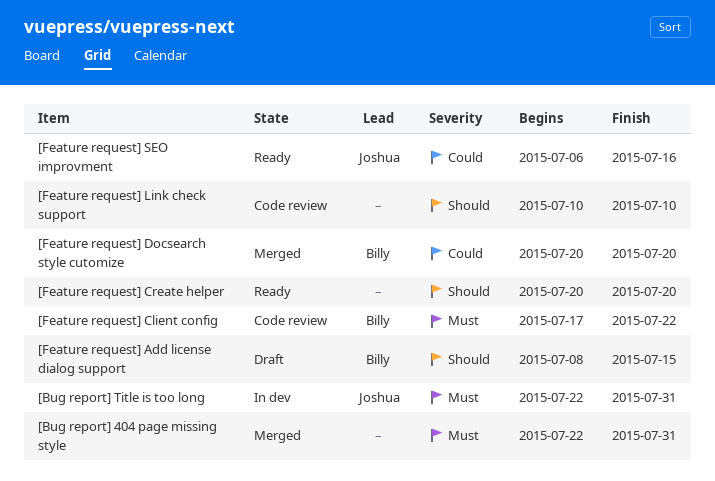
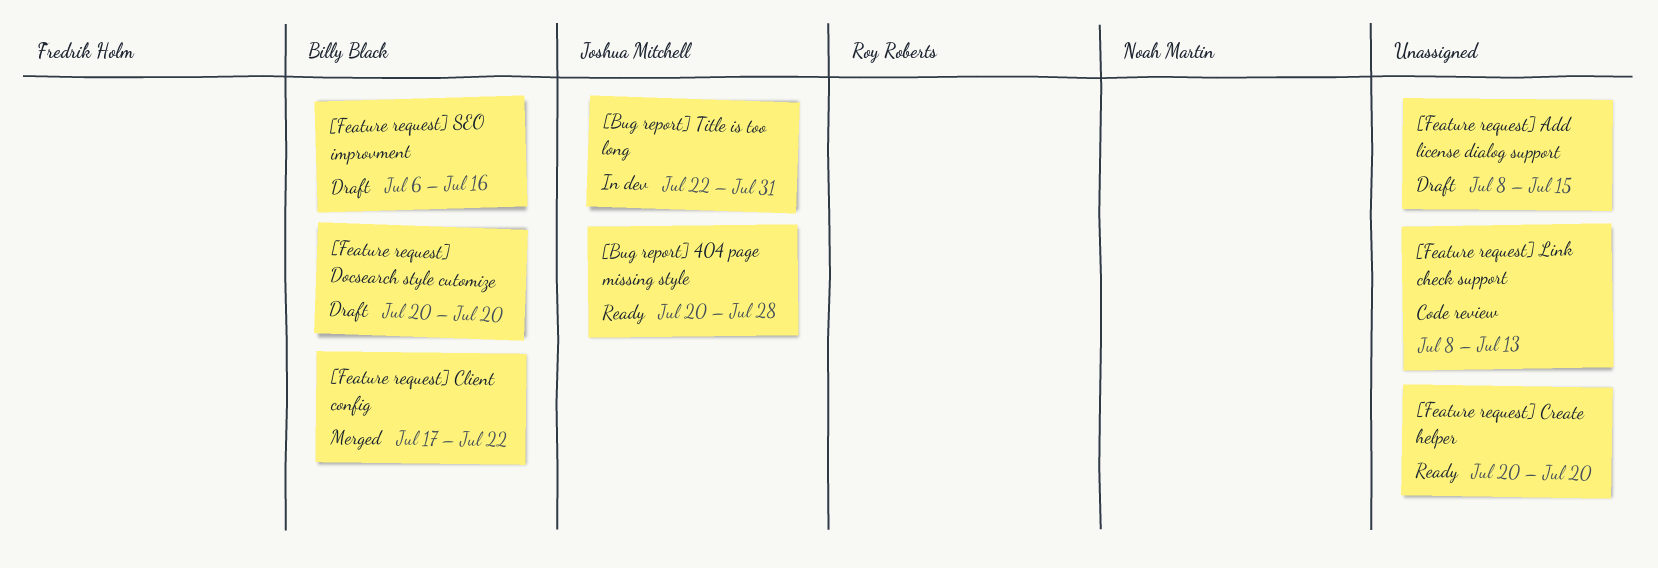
[Bug report] 404 page missing style, status: Merged -> Ready
[Bug report] 404 page missing style, owner: none -> Joshua Mitchell
[Bug report] 404 page missing style, start: Jul 22 -> Jul 20
[Bug report] 404 page missing style, due: Jul 31 -> Jul 28
[Feature request] Add license dialog support, owner: Billy Black -> none
[Feature request] Client config, status: Code review -> Merged
[Feature request] Docsearch style cutomize, status: Merged -> Draft
[Feature request] Link check support, start: Jul 10 -> Jul 8
[Feature request] Link check support, due: Jul 10 -> Jul 13
[Feature request] SEO improvment, status: Ready -> Draft
[Feature request] SEO improvment, owner: Joshua Mitchell -> Billy Black

